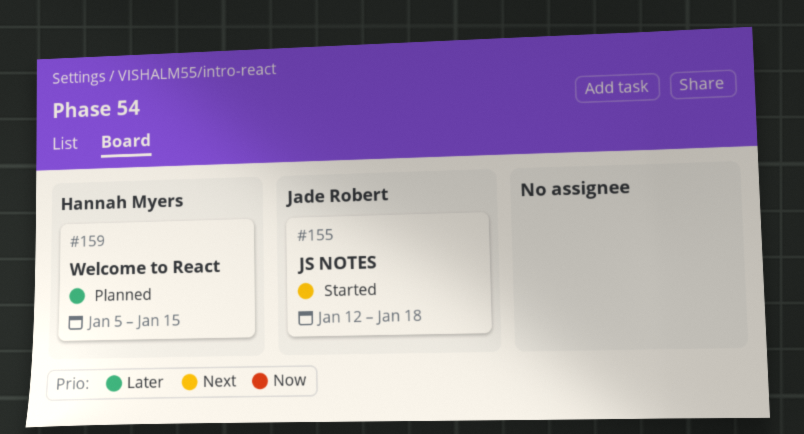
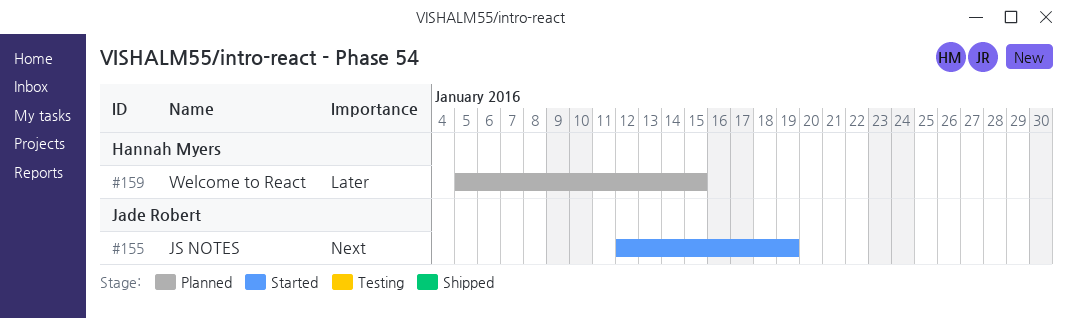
#155, due: Jan 18 -> Jan 19

